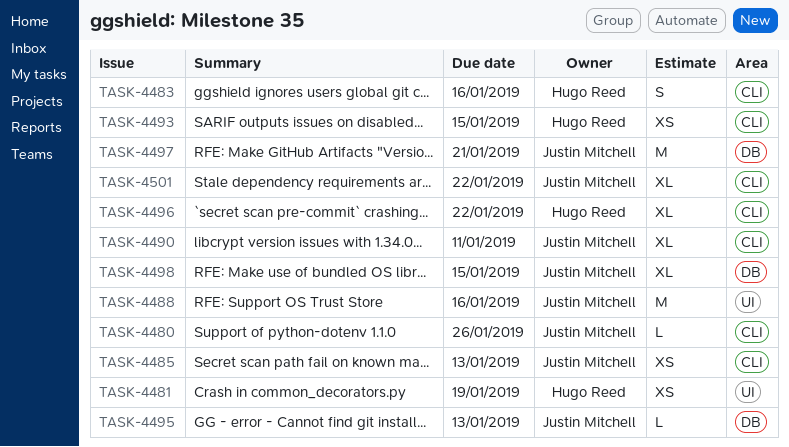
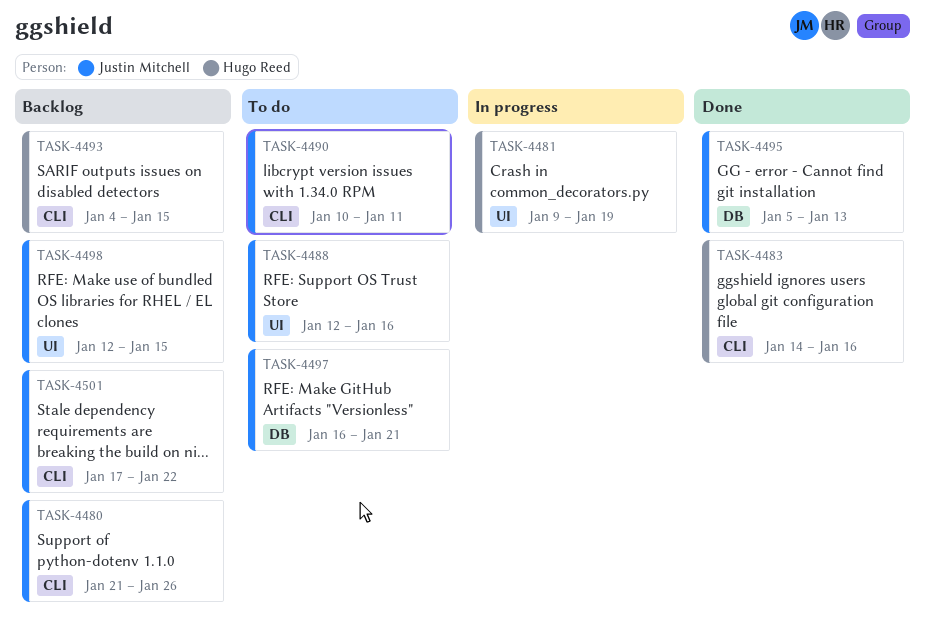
TASK-4485: present -> none
TASK-4496: present -> none
TASK-4498, label: DB -> UI

